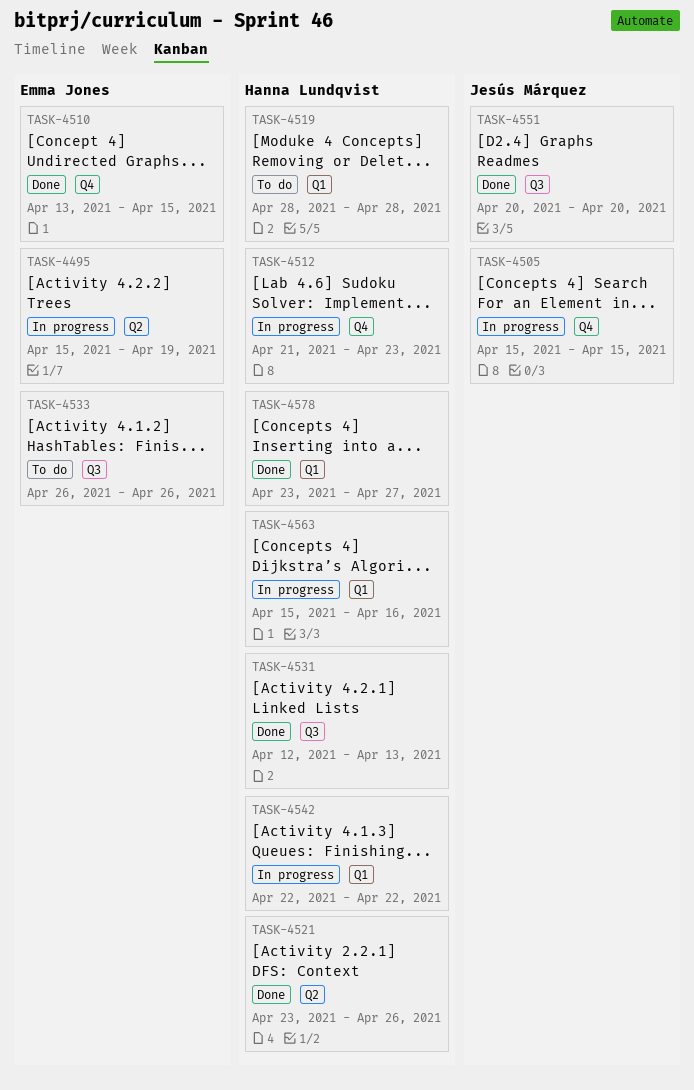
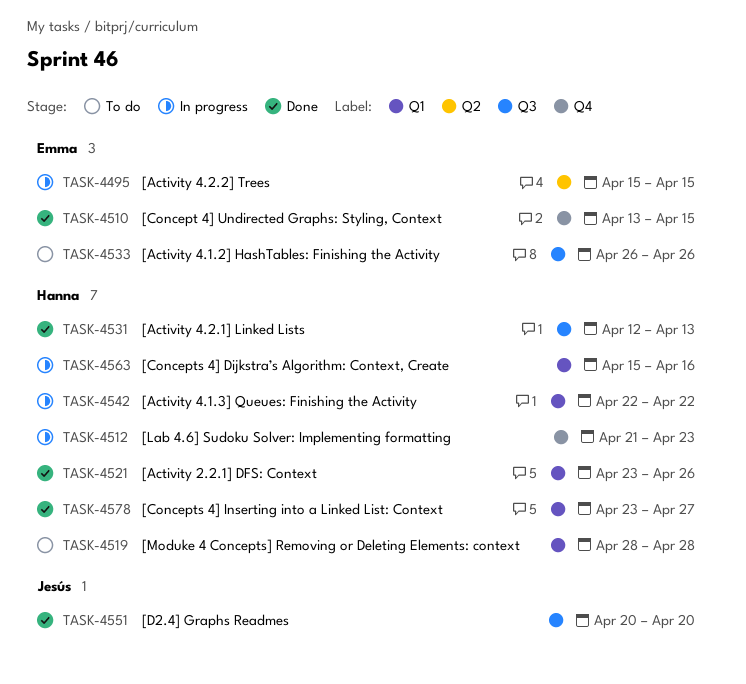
TASK-4495, due: Apr 19 -> Apr 15
TASK-4505: present -> none
TASK-4521, label: Q2 -> Q1

